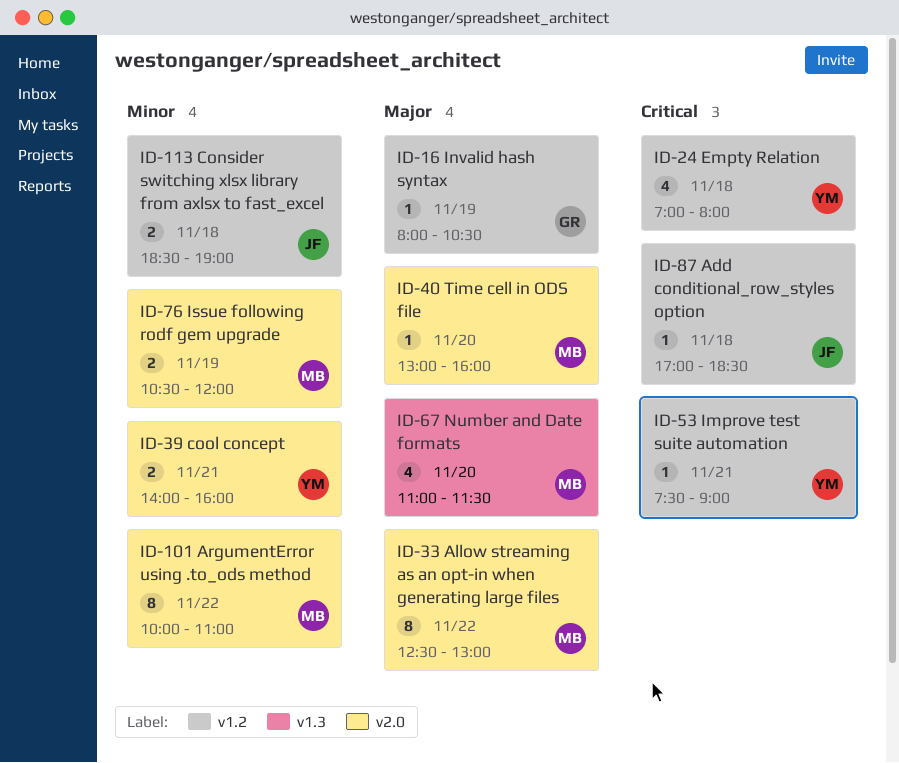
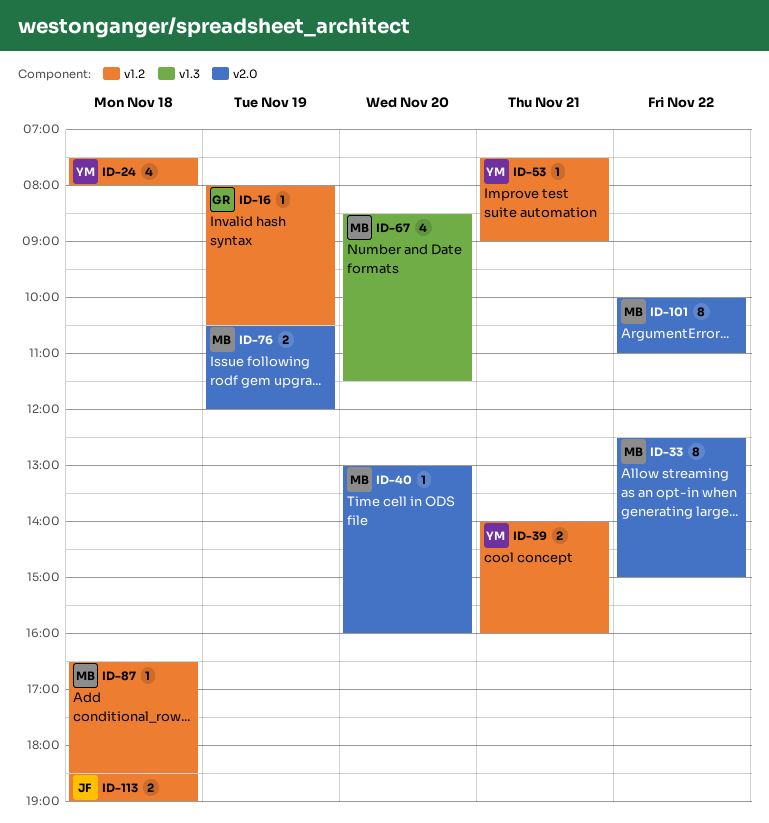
ID-24, begins: 07:00 -> 07:30
ID-33, ends: 13:00 -> 15:00
ID-39, label: v2.0 -> v1.2
ID-67, begins: 11:00 -> 08:30
ID-87, owner: JF -> MB
ID-87, begins: 17:00 -> 16:30

